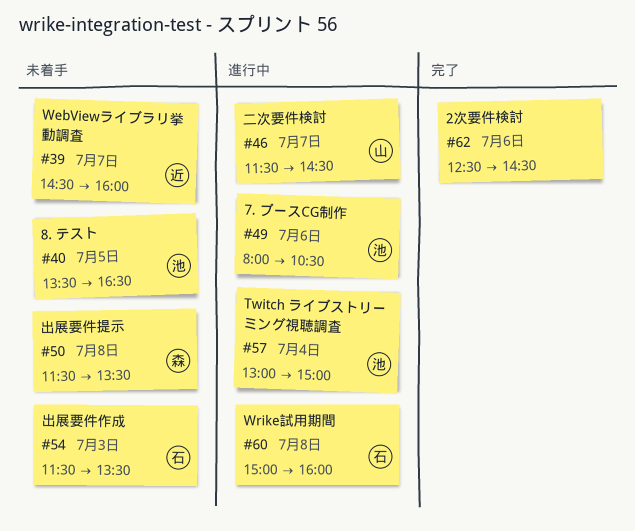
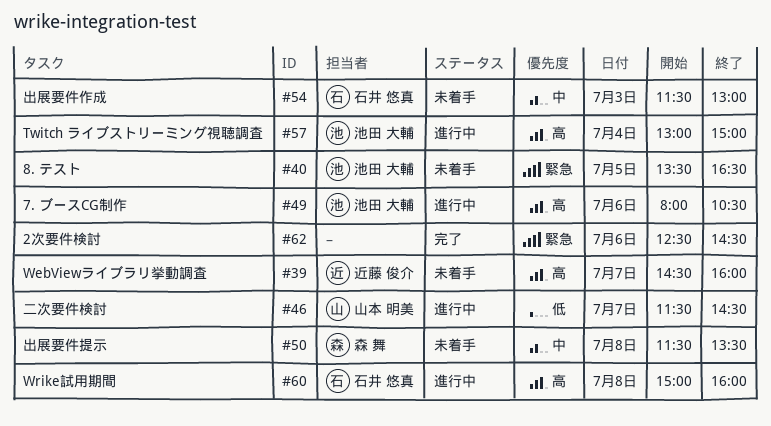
#54, ends: 13:30 -> 13:00

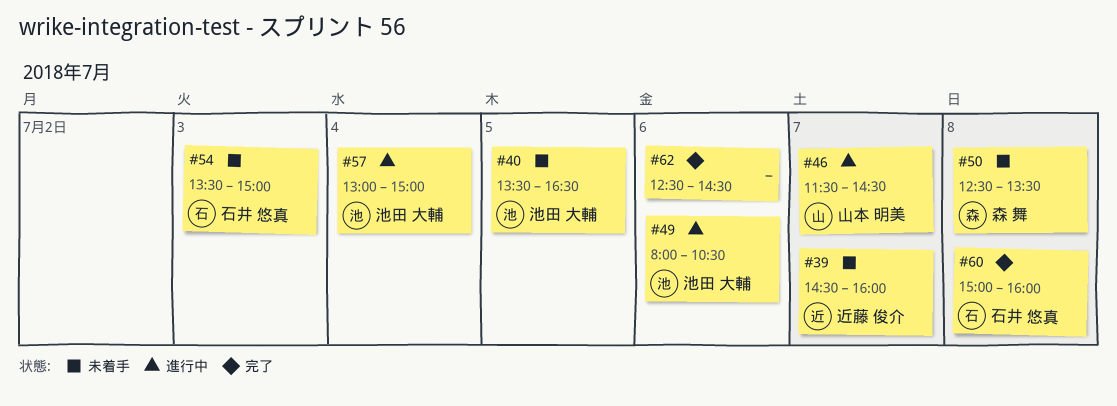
#50, begins: 11:30 -> 12:30
#54, begins: 11:30 -> 13:30
#54, ends: 13:00 -> 15:00
#60, status: 進行中 -> 完了

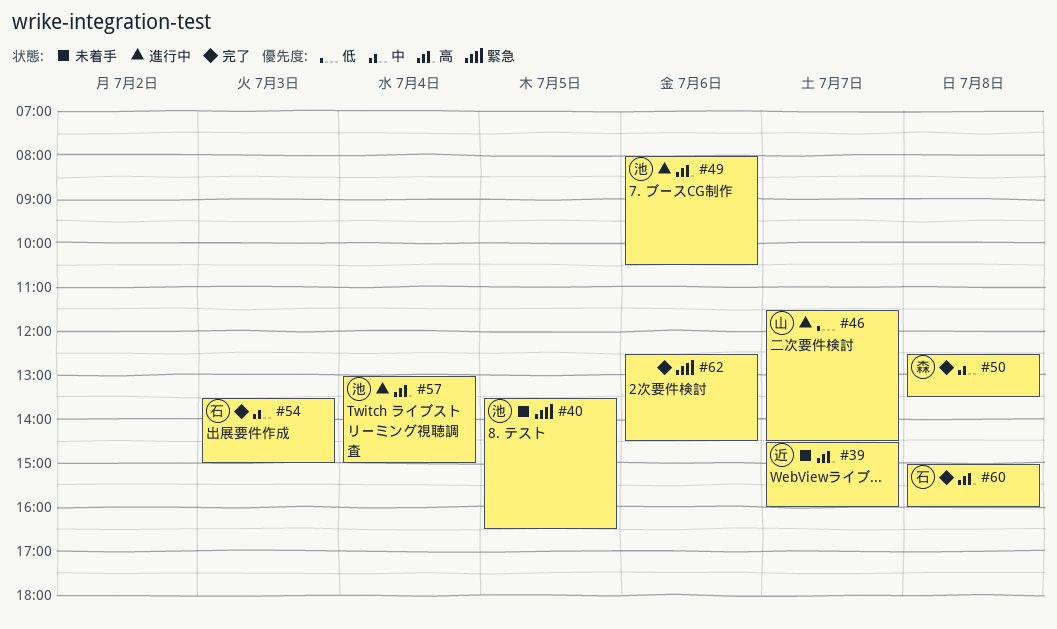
#50, status: 未着手 -> 完了
#54, status: 未着手 -> 完了

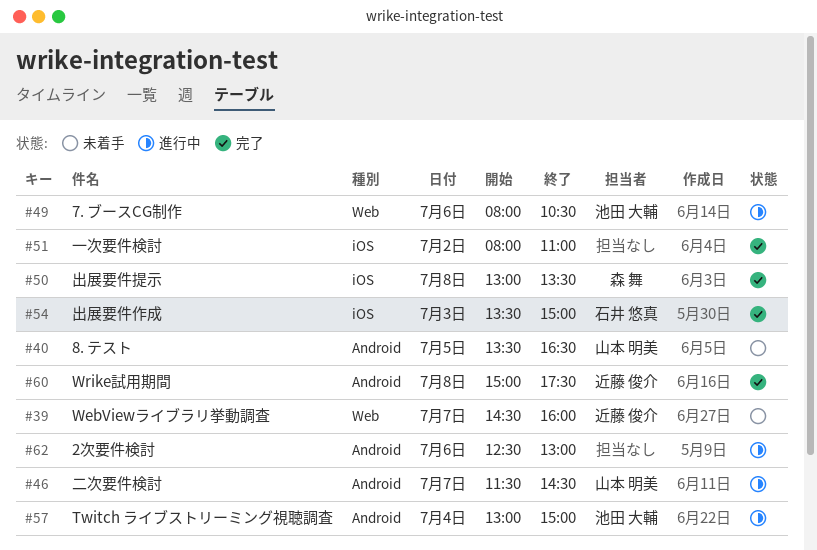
#40, owner: 池田 大輔 -> 山本 明美
#50, begins: 12:30 -> 13:00
#51: none -> present
#60, owner: 石井 悠真 -> 近藤 俊介
#60, ends: 16:00 -> 17:30
#62, status: 完了 -> 進行中
#62, ends: 14:30 -> 13:00

